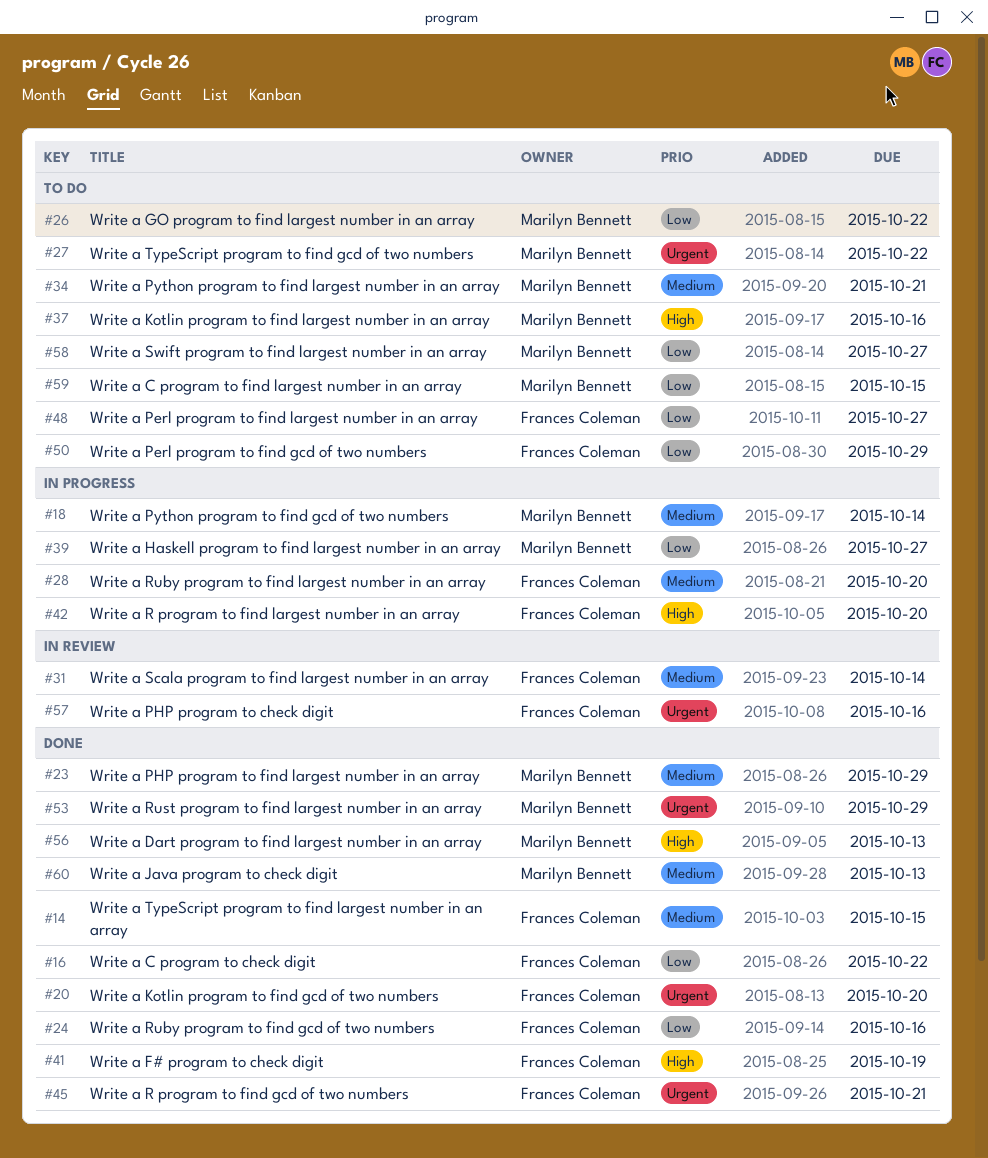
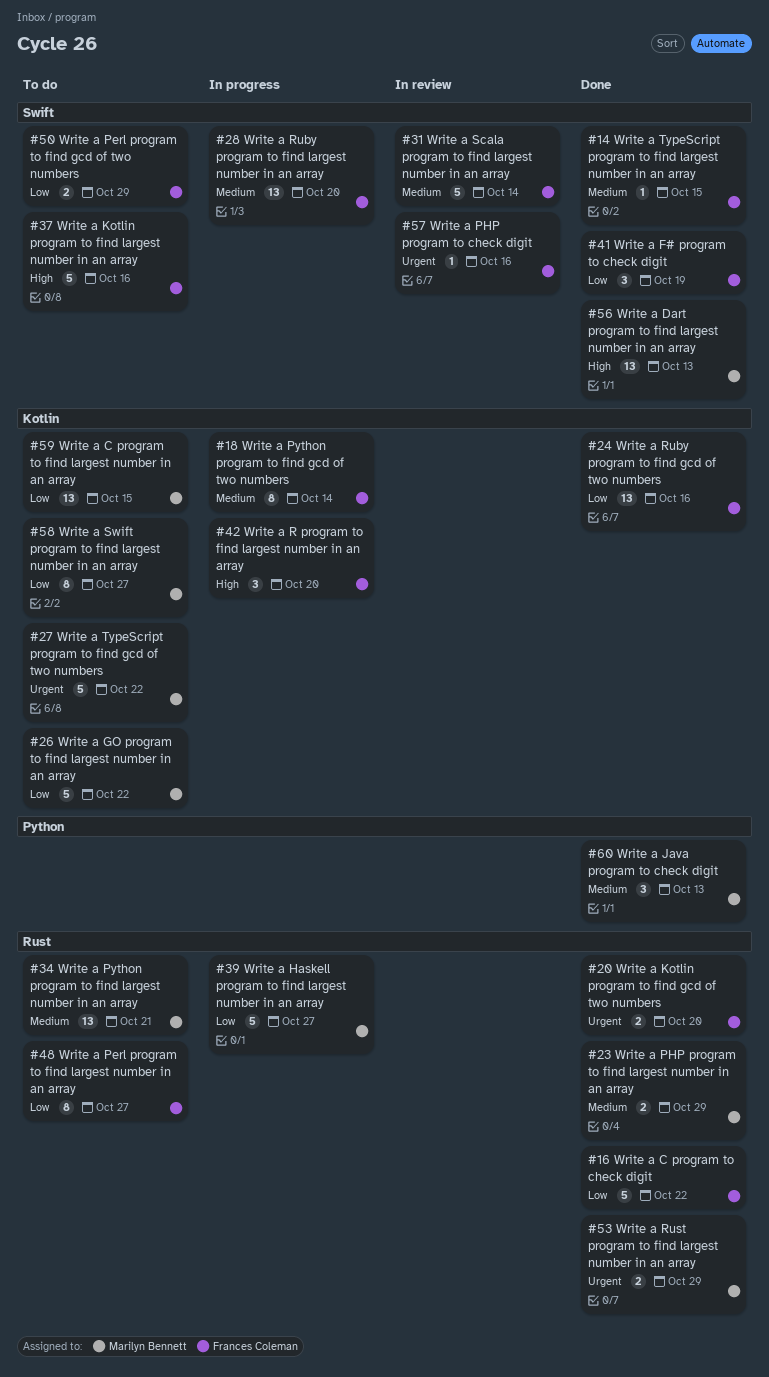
#18, owner: Marilyn Bennett -> Frances Coleman
#37, owner: Marilyn Bennett -> Frances Coleman
#41, priority: High -> Low
#45: present -> none

